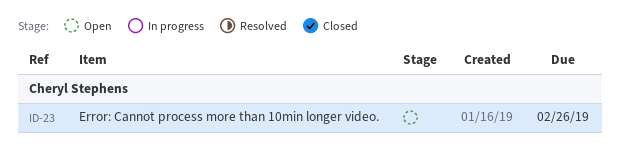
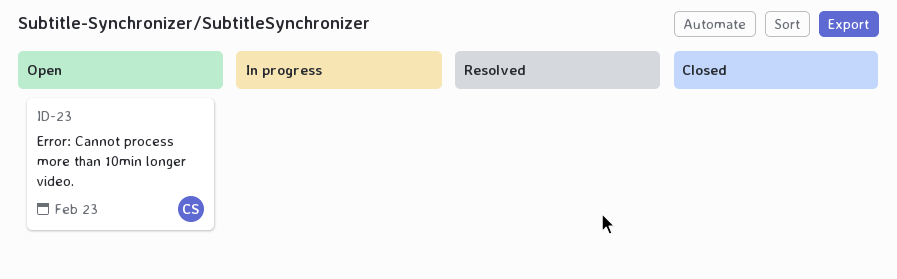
ID-23, due: Feb 26 -> Feb 23

